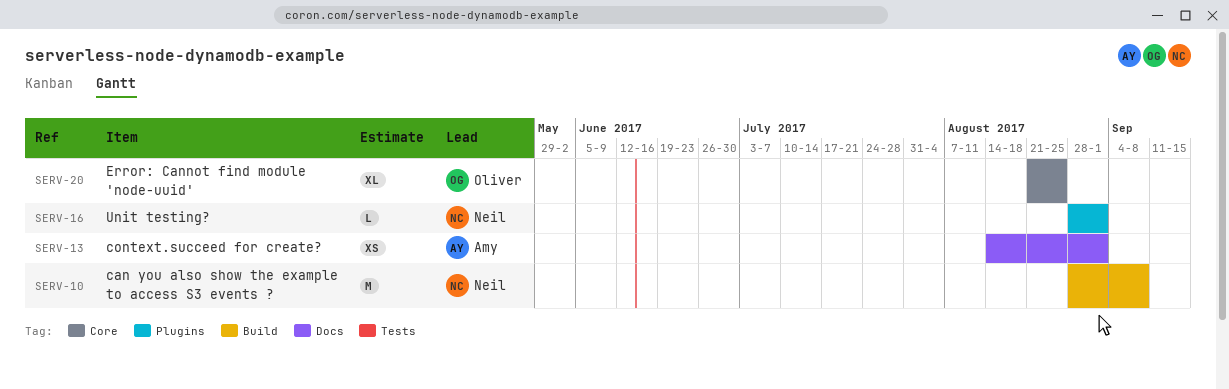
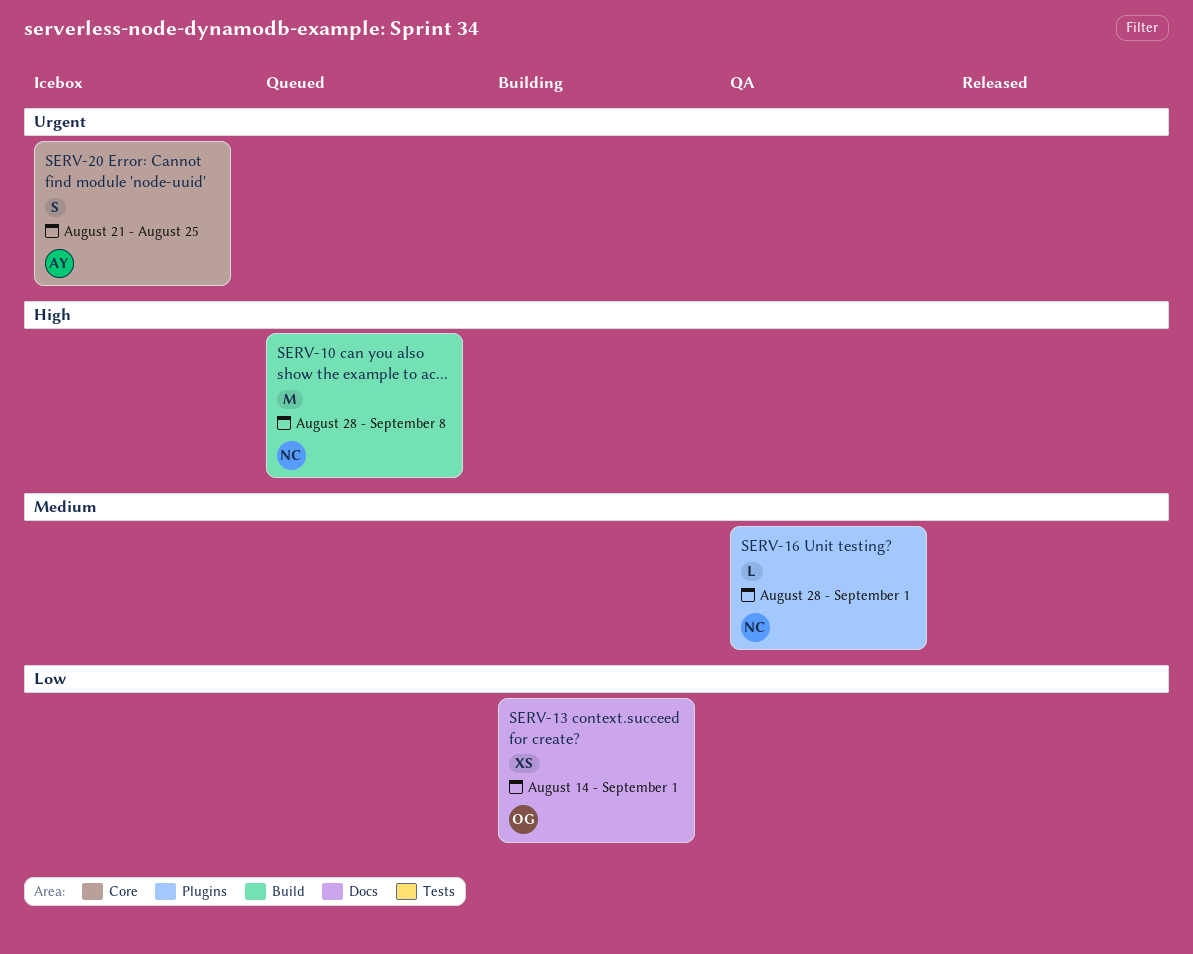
SERV-13, owner: Amy -> Oliver
SERV-20, owner: Oliver -> Amy
SERV-20, estimate: XL -> S

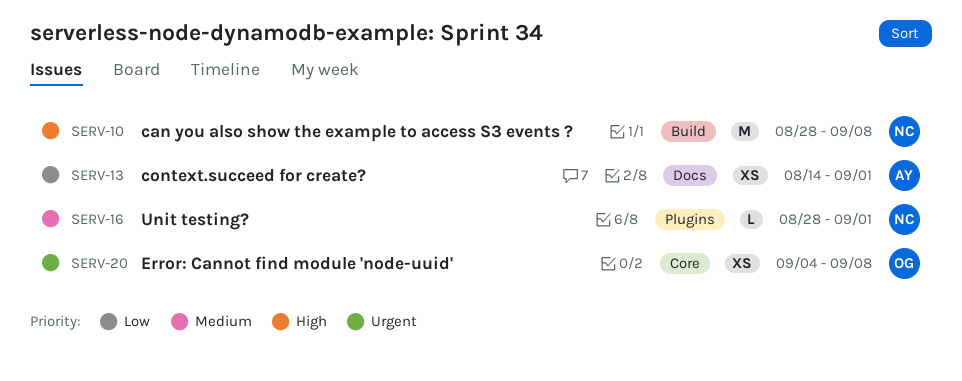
SERV-13, owner: OG -> AY
SERV-20, owner: AY -> OG
SERV-20, estimate: S -> XS
SERV-20, start: Aug 21 -> Sep 4
SERV-20, due: Aug 25 -> Sep 8

